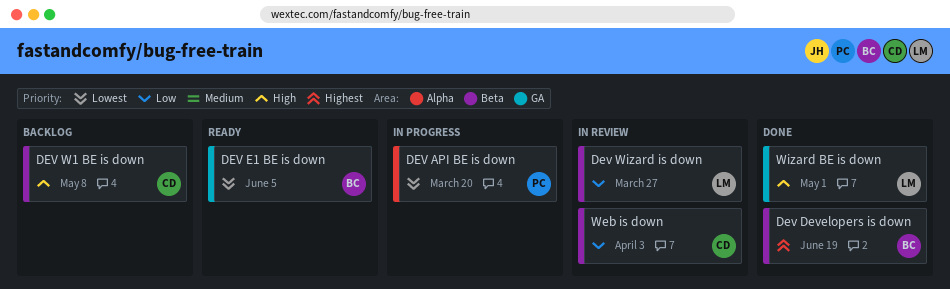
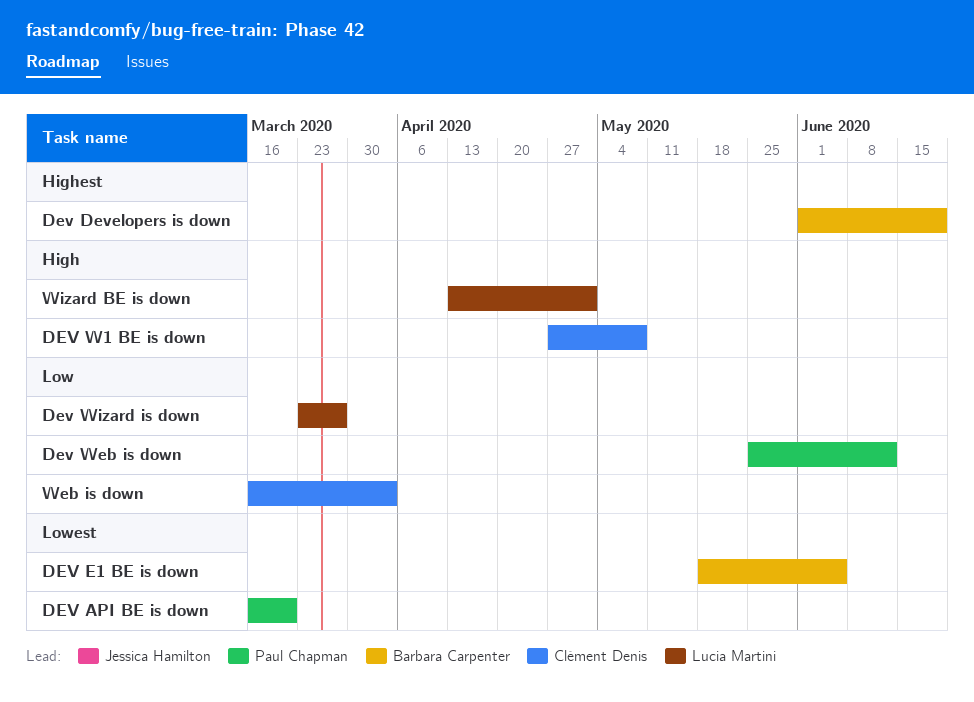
Dev Web is down: none -> present

